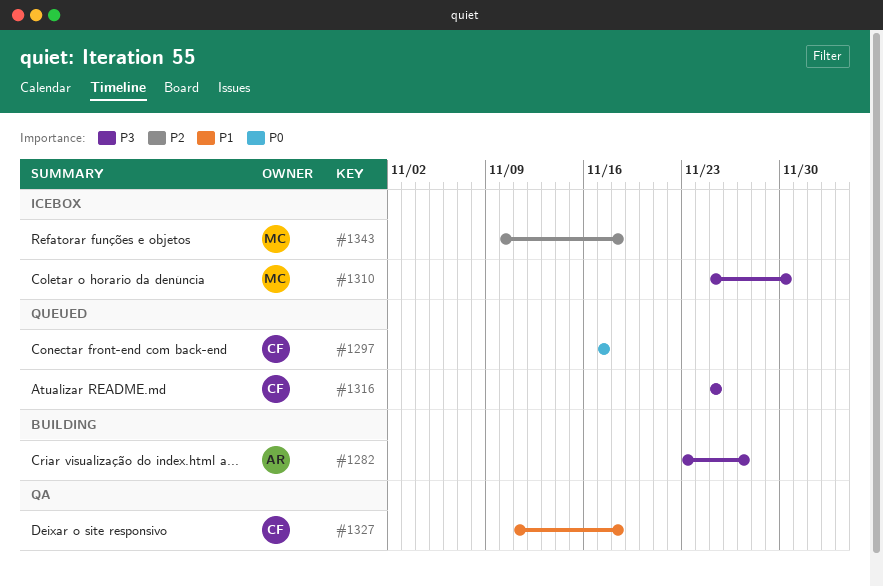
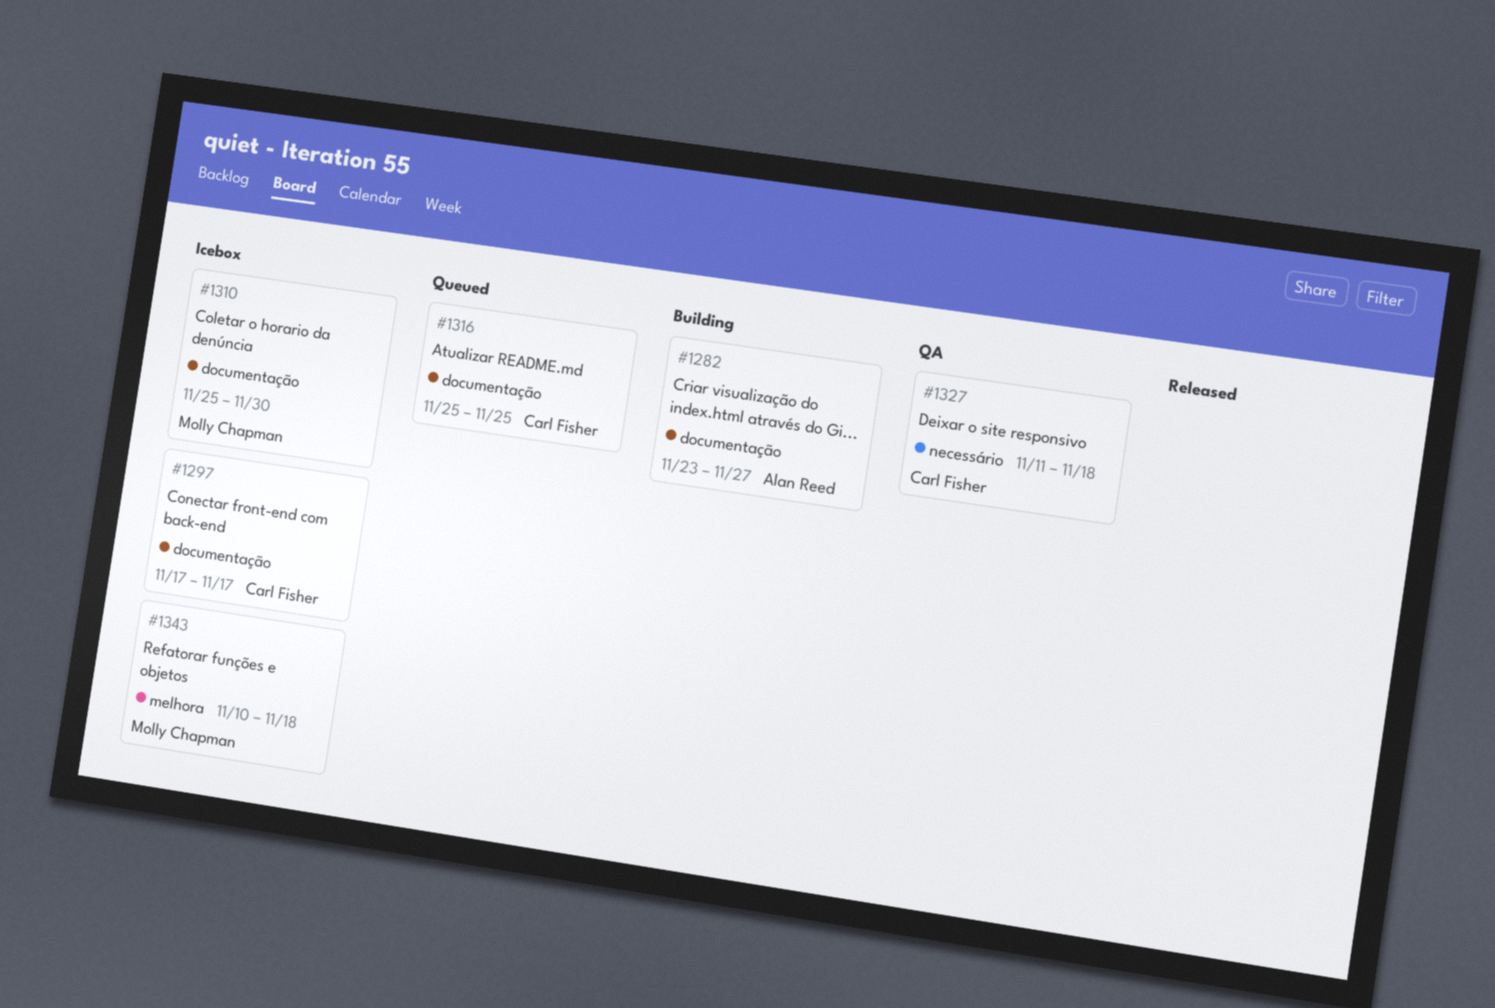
#1297, status: Queued -> Icebox

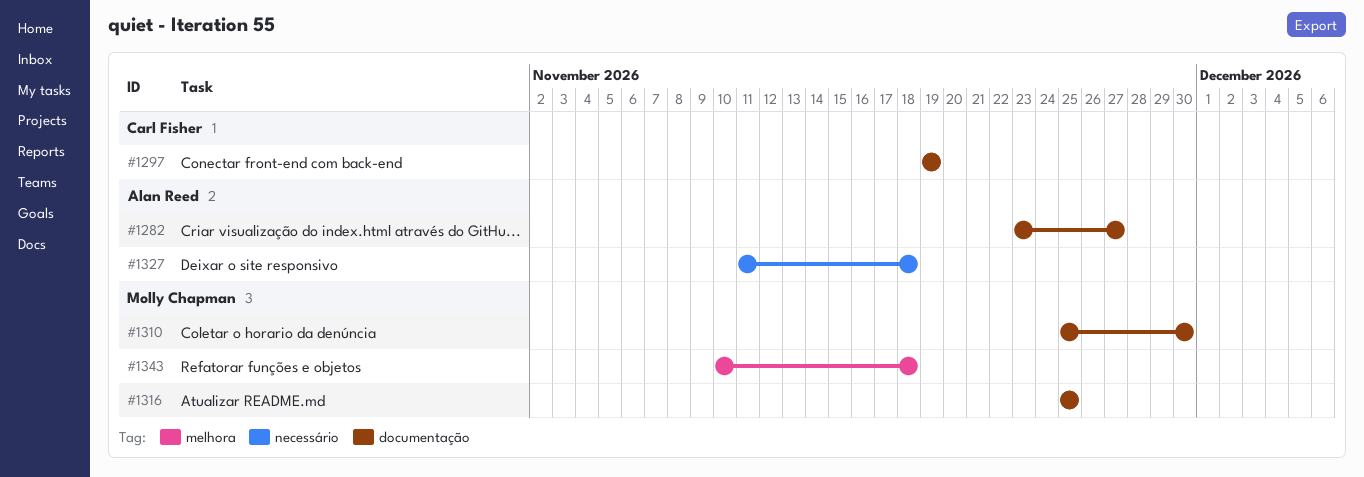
#1297, start: Nov 17 -> Nov 19
#1297, due: Nov 17 -> Nov 19
#1316, owner: Carl Fisher -> Molly Chapman
#1327, owner: Carl Fisher -> Alan Reed

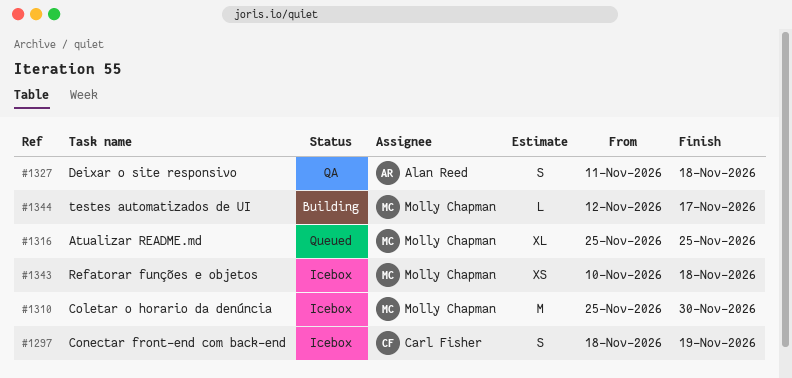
#1282: present -> none
#1297, start: Nov 19 -> Nov 18
#1344: none -> present

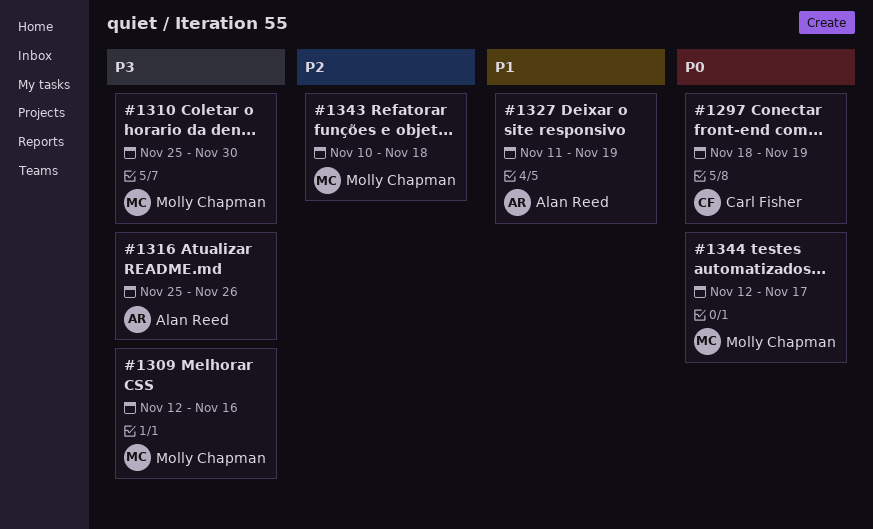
#1309: none -> present
#1316, owner: Molly Chapman -> Alan Reed
#1316, due: Nov 25 -> Nov 26
#1327, due: Nov 18 -> Nov 19

